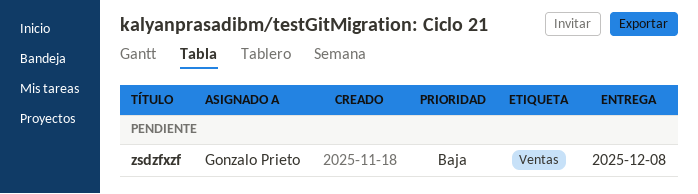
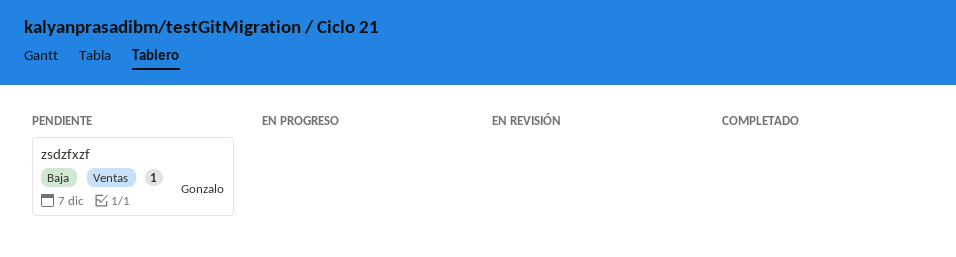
zsdzfxzf, due: Dec 8 -> Dec 7

